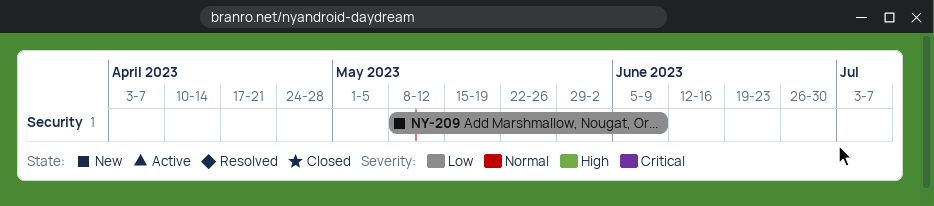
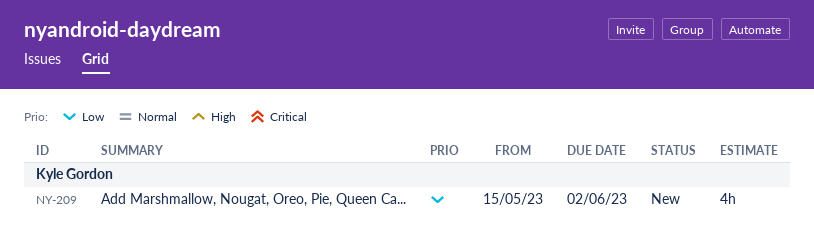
NY-209, start: May 8 -> May 15
NY-209, due: Jun 9 -> Jun 2

